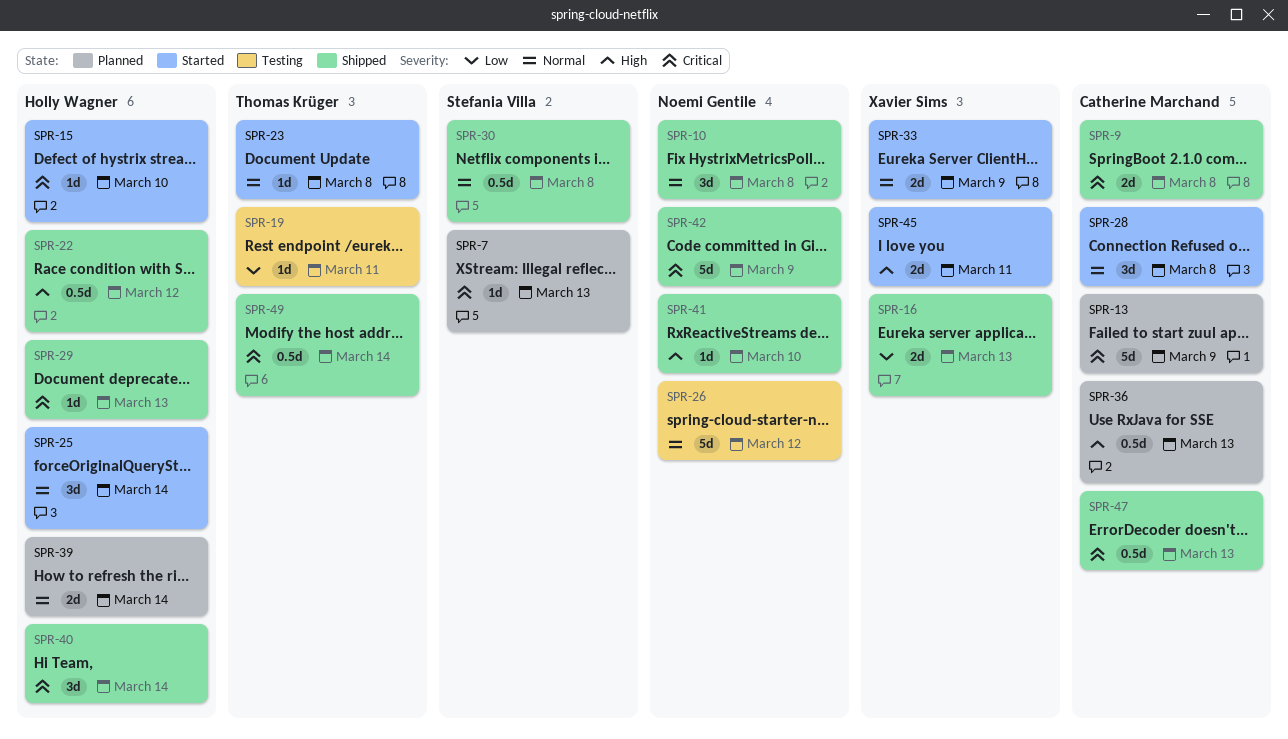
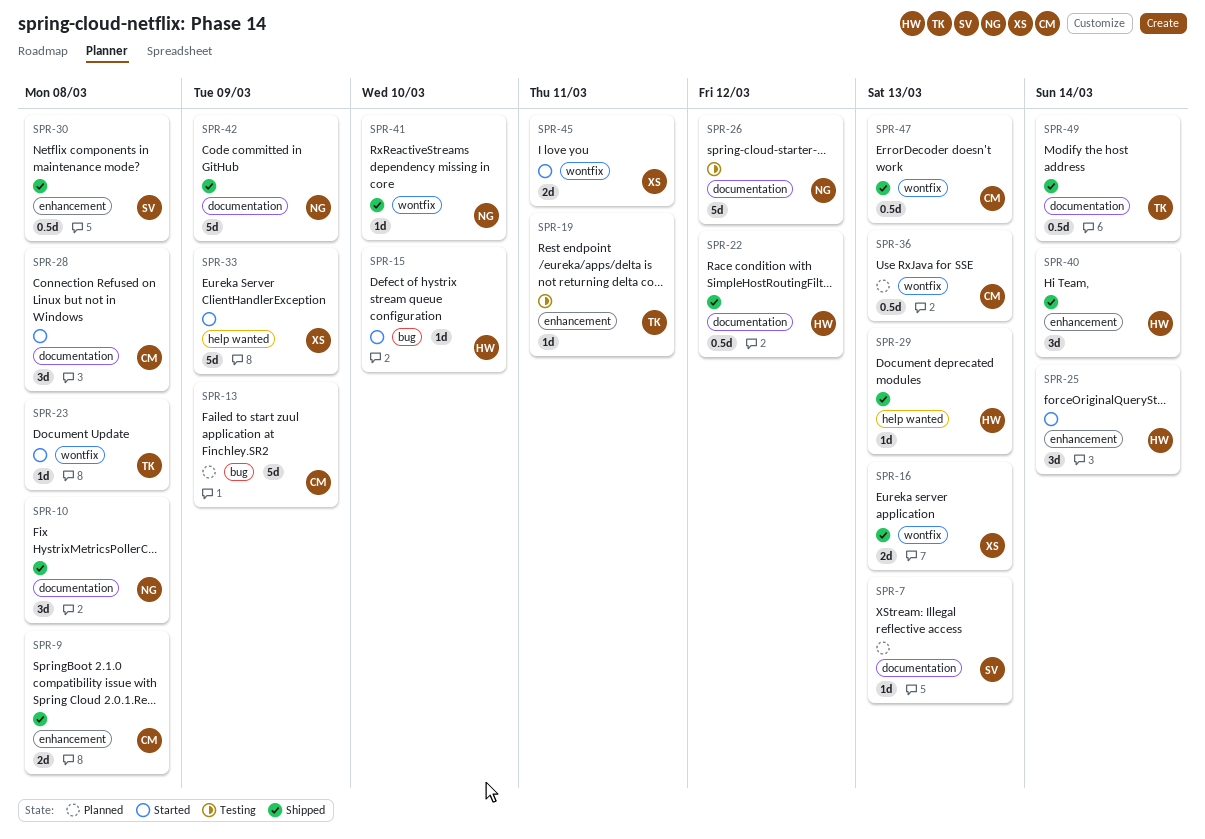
SPR-33, estimate: 2d -> 5d
SPR-39: present -> none

